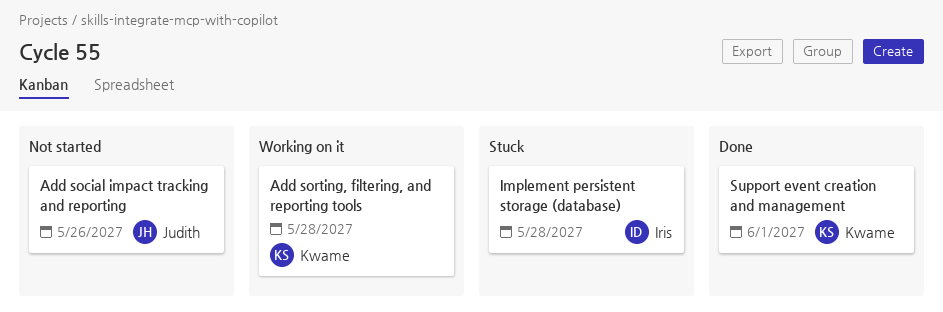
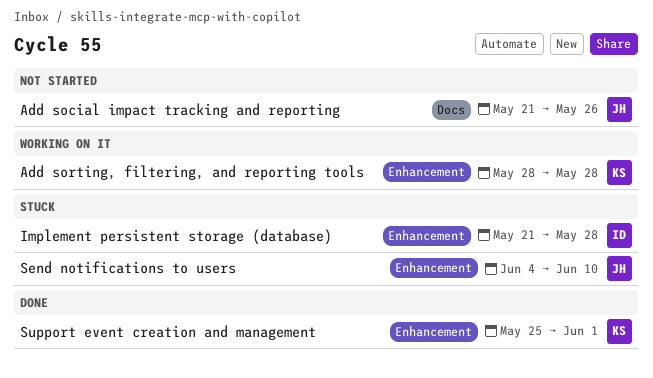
Send notifications to users: none -> present

